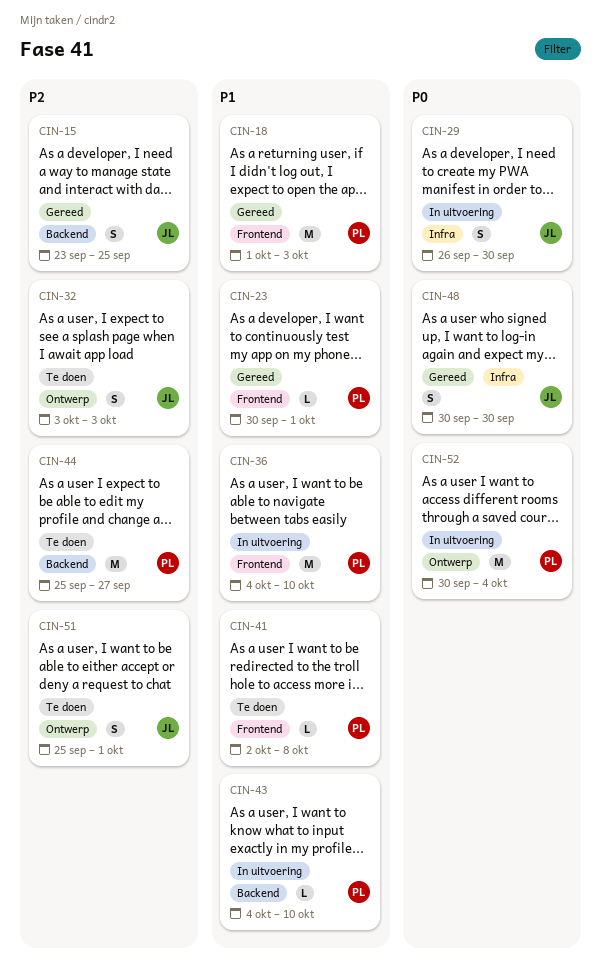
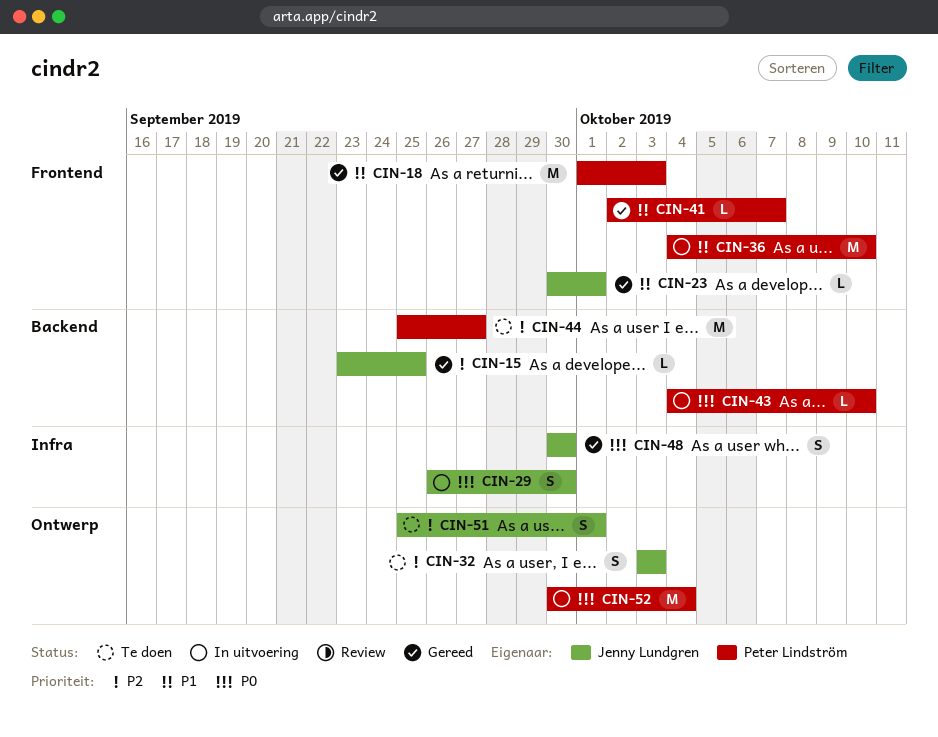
CIN-15, estimate: S -> L
CIN-23, owner: Peter Lindström -> Jenny Lundgren
CIN-41, status: Te doen -> Gereed
CIN-41, due: Oct 8 -> Oct 7
CIN-43, priority: P1 -> P0

